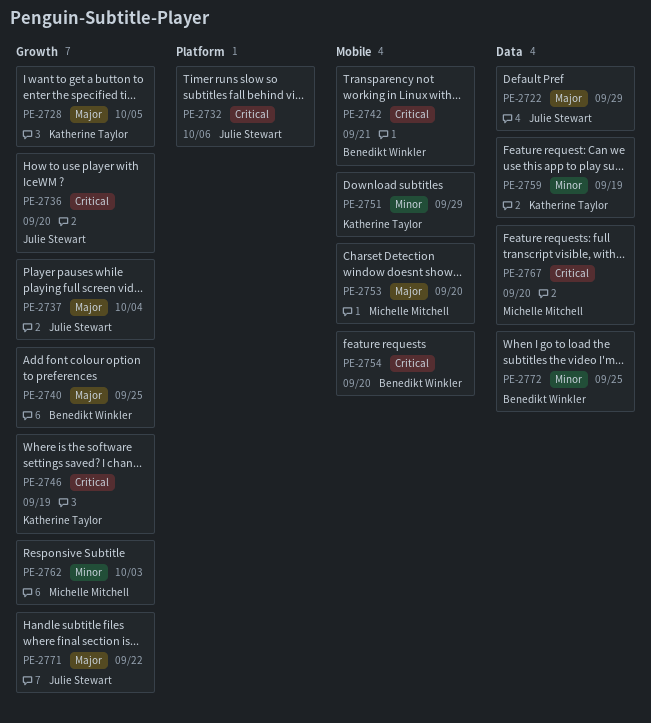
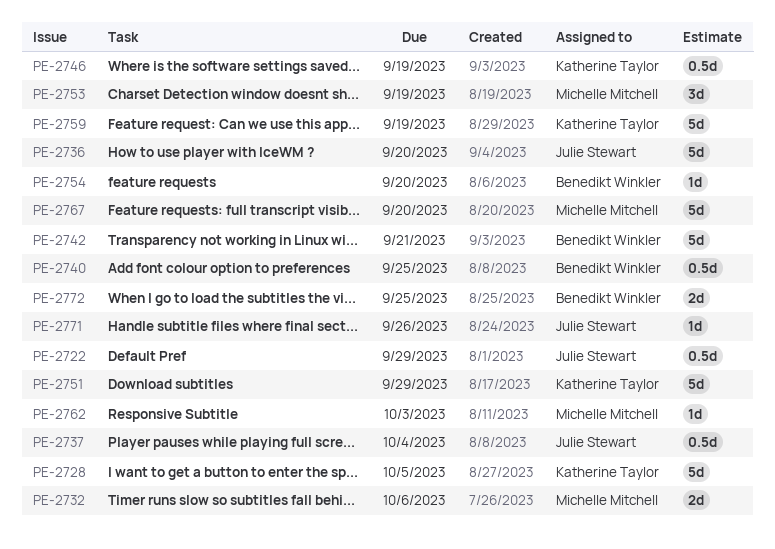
PE-2732, owner: Julie Stewart -> Michelle Mitchell
PE-2753, due: Sep 20 -> Sep 19
PE-2771, due: Sep 22 -> Sep 26

